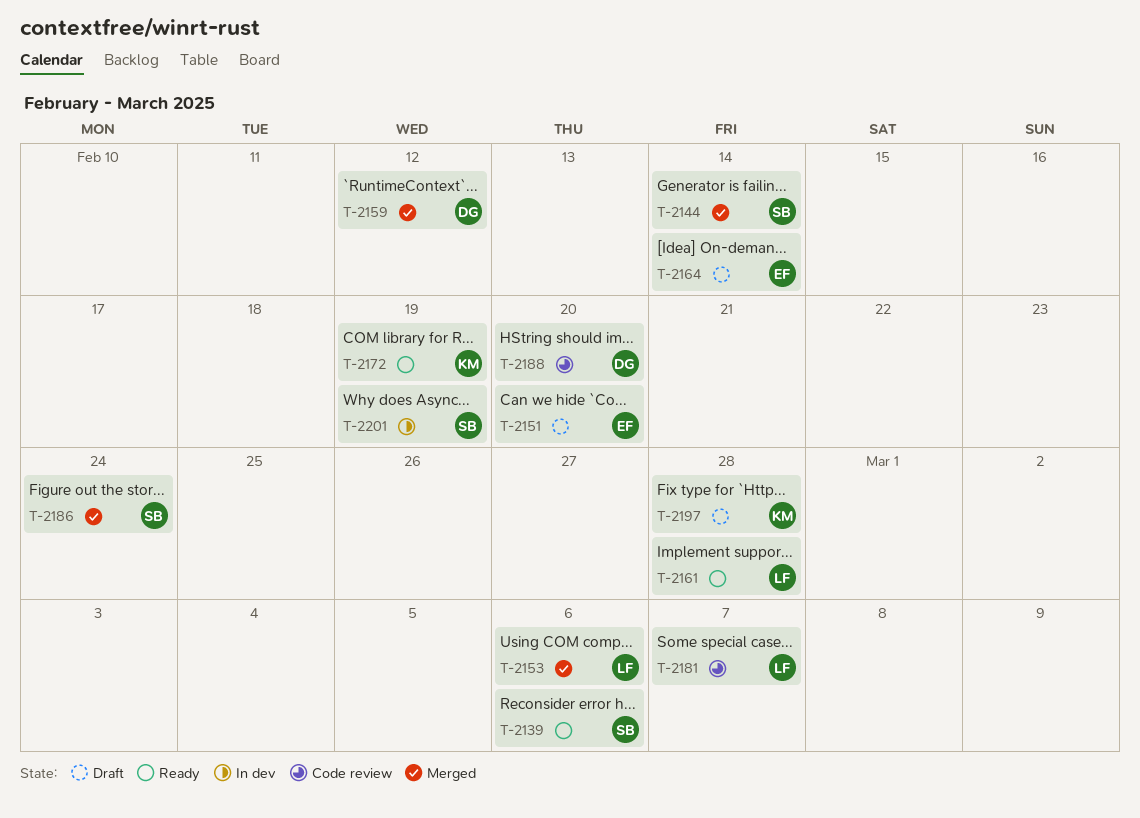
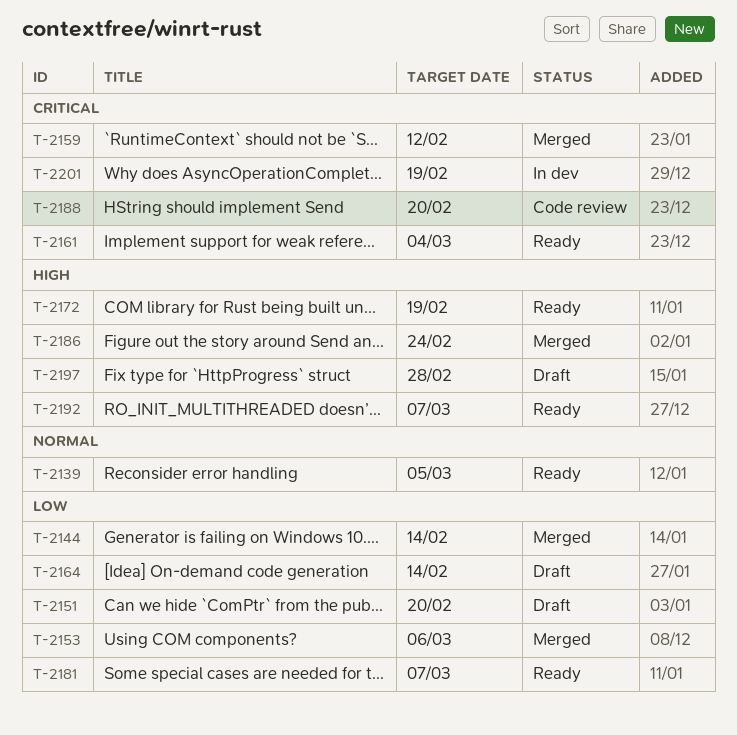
T-2139, due: Mar 6 -> Mar 5
T-2161, due: Feb 28 -> Mar 4
T-2181, status: Code review -> Ready
T-2192: none -> present

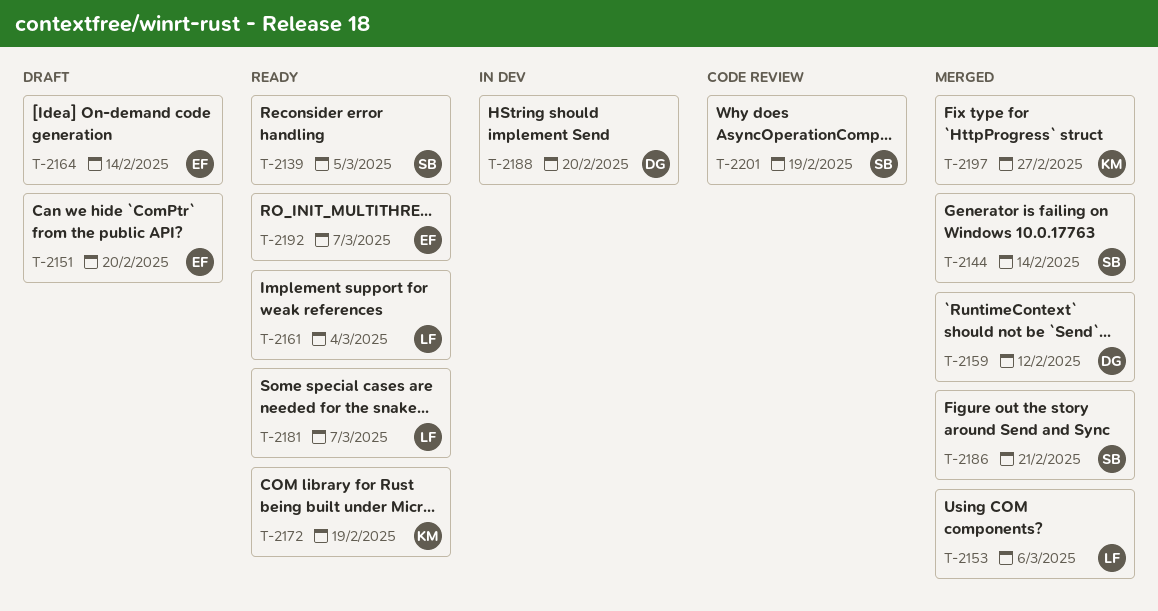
T-2186, due: Feb 24 -> Feb 21
T-2188, status: Code review -> In dev
T-2197, status: Draft -> Merged
T-2197, due: Feb 28 -> Feb 27
T-2201, status: In dev -> Code review

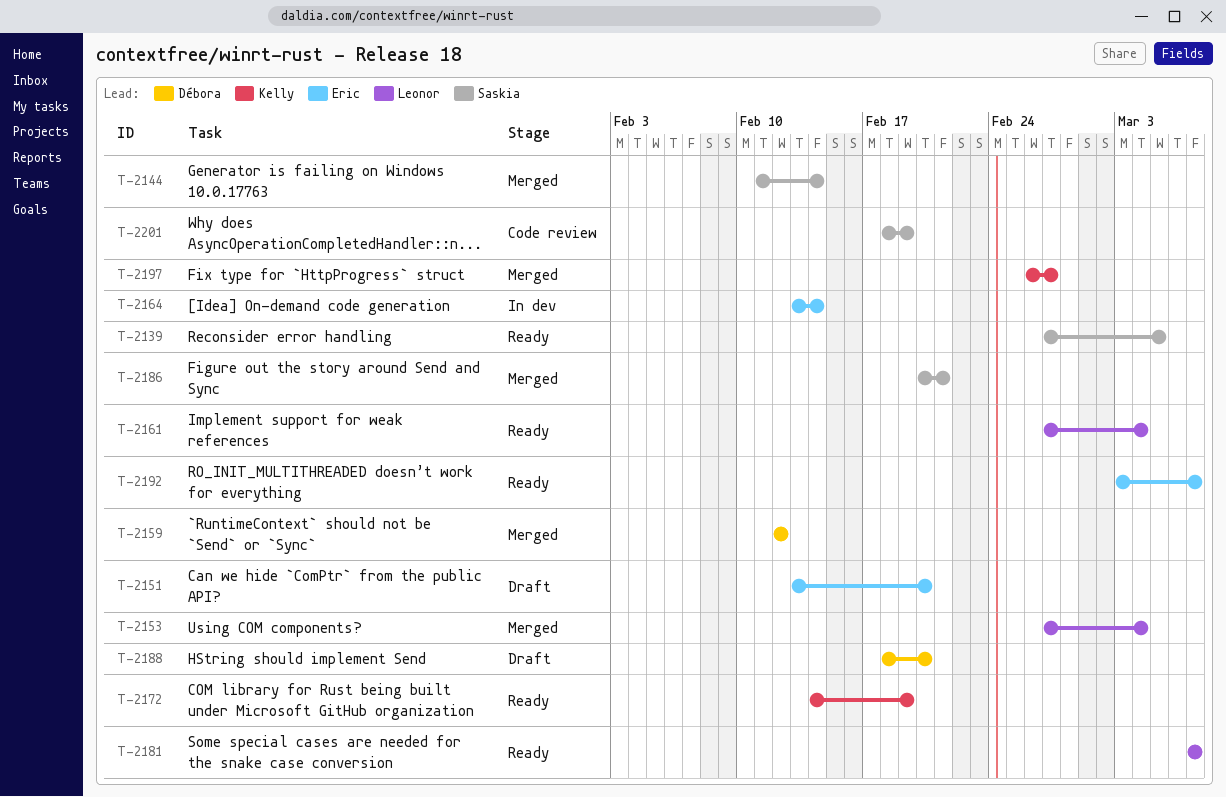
T-2153, due: Mar 6 -> Mar 4
T-2164, status: Draft -> In dev
T-2188, status: In dev -> Draft

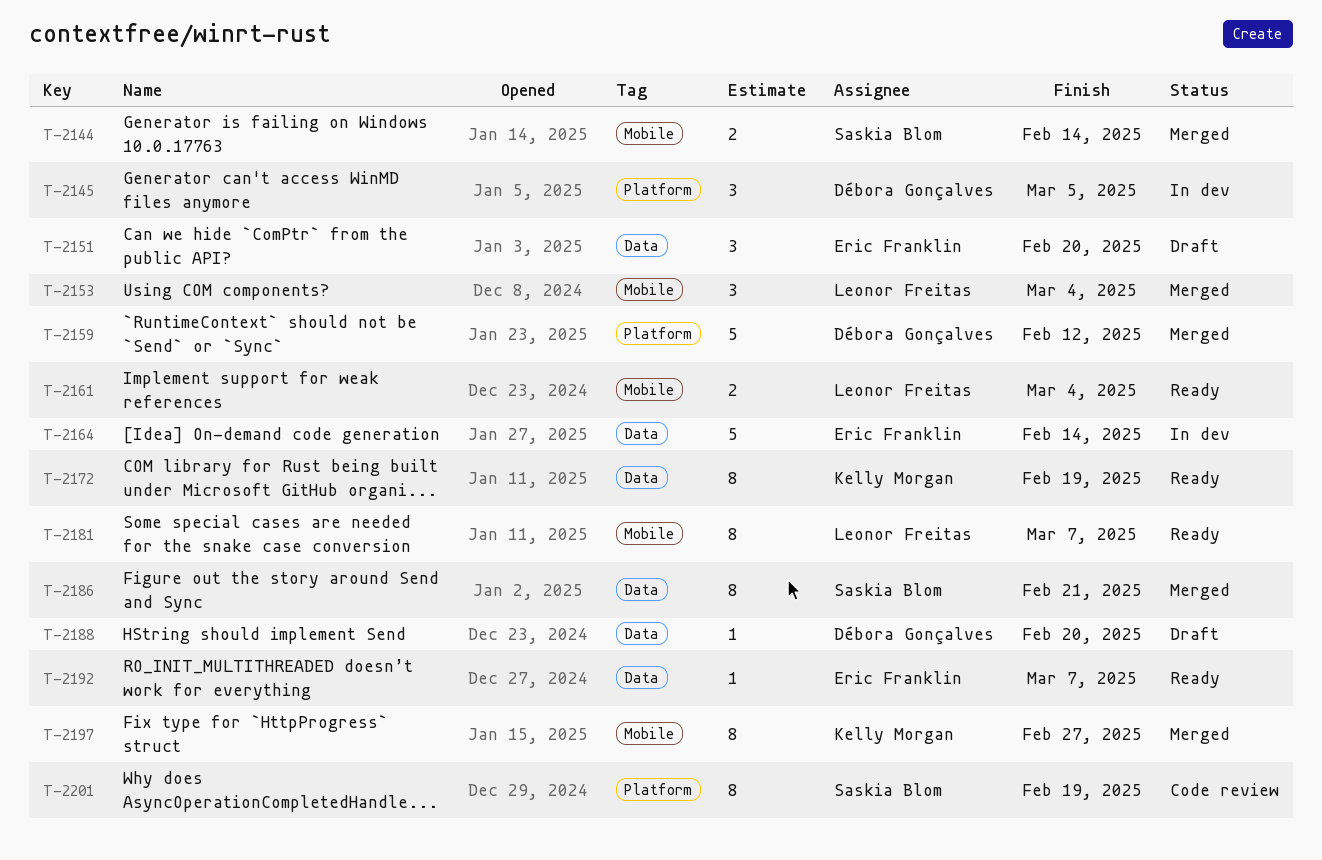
T-2139: present -> none
T-2145: none -> present

